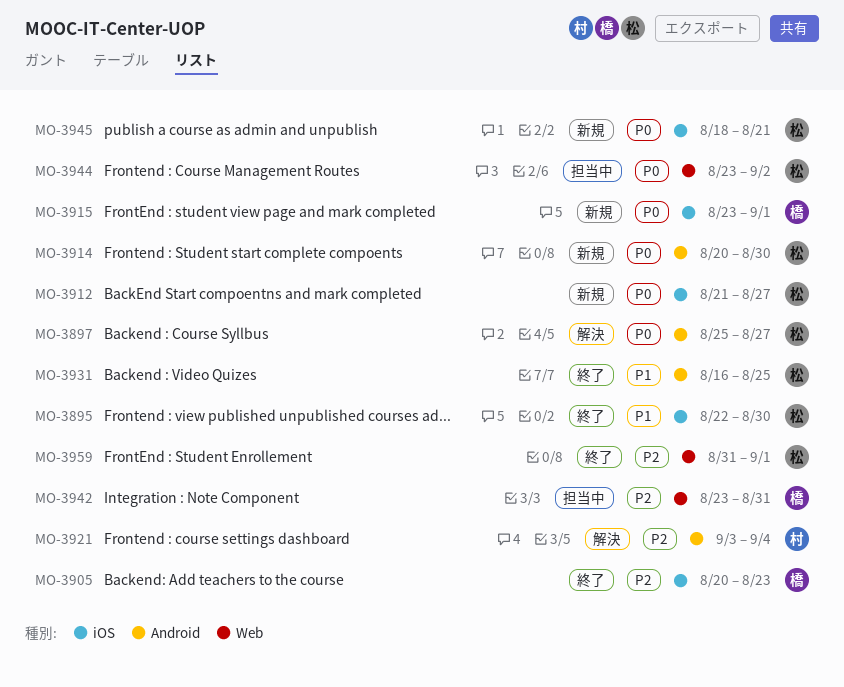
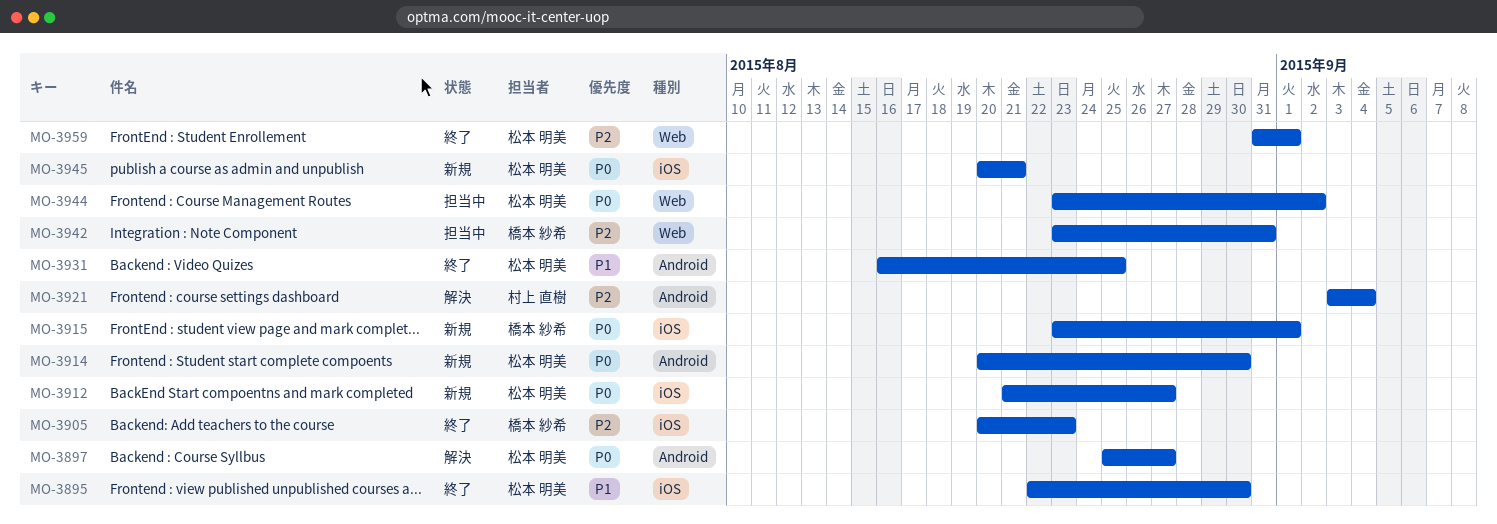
MO-3945, start: Aug 18 -> Aug 20

